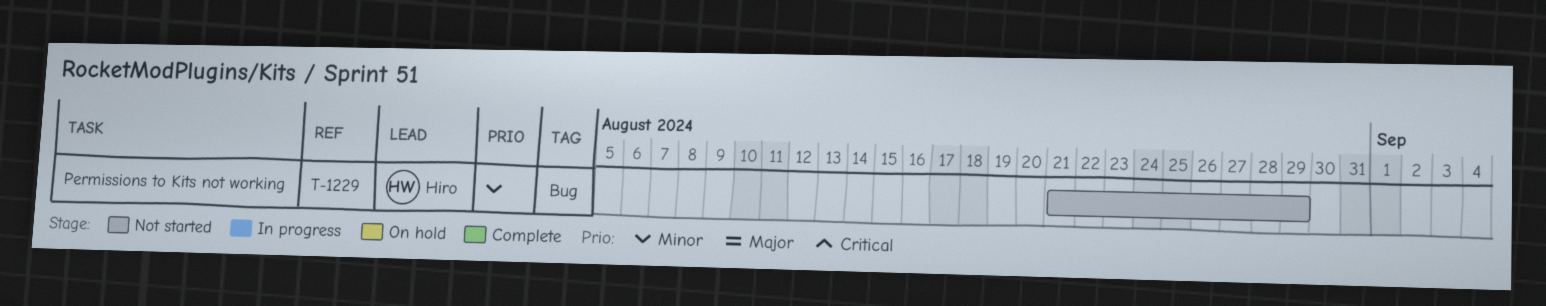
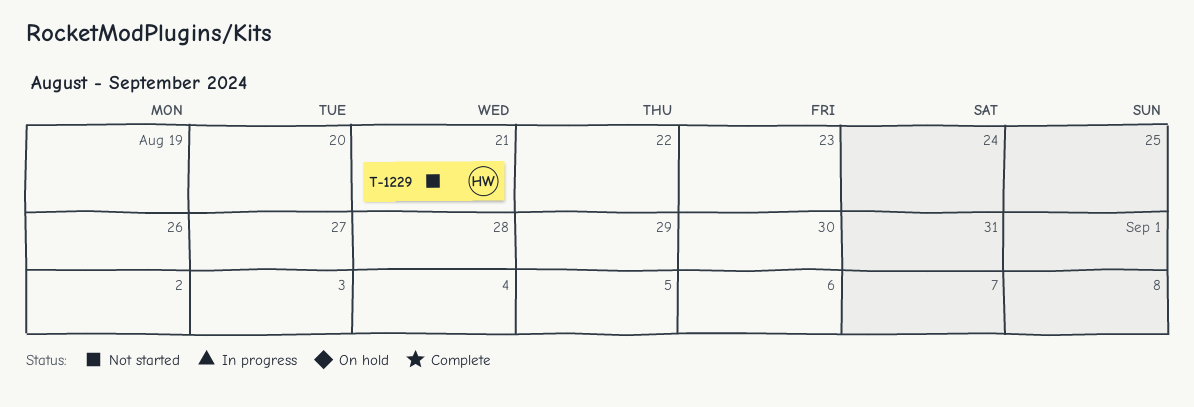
T-1229, due: Aug 29 -> Aug 21

